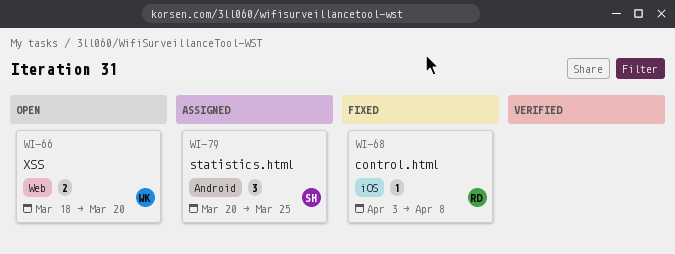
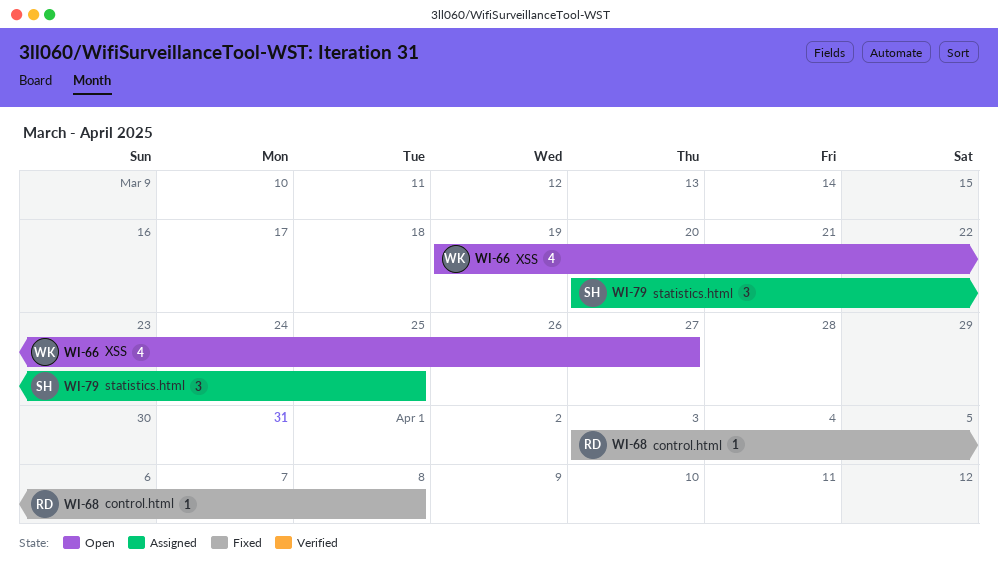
WI-66, estimate: 2 -> 4
WI-66, start: Mar 18 -> Mar 19
WI-66, due: Mar 20 -> Mar 27

